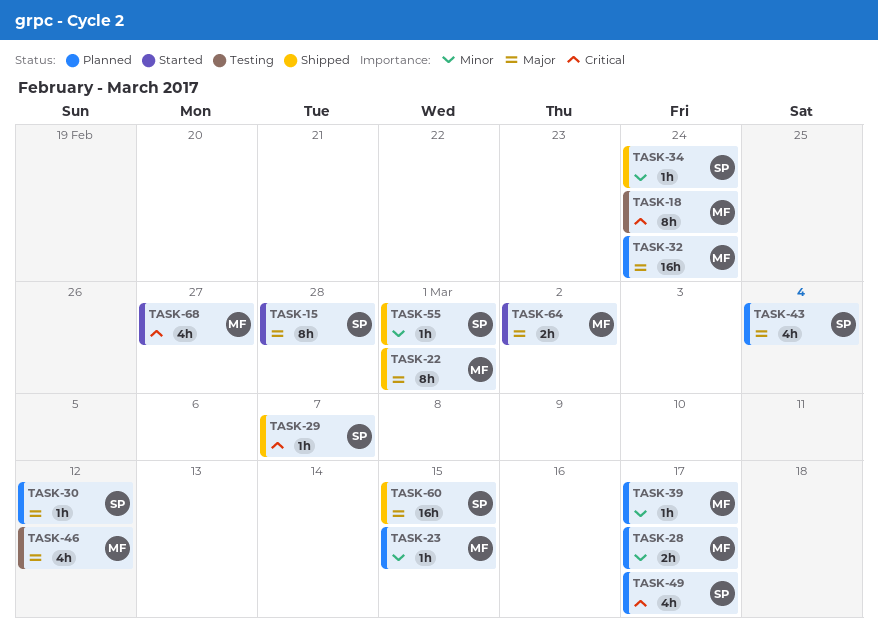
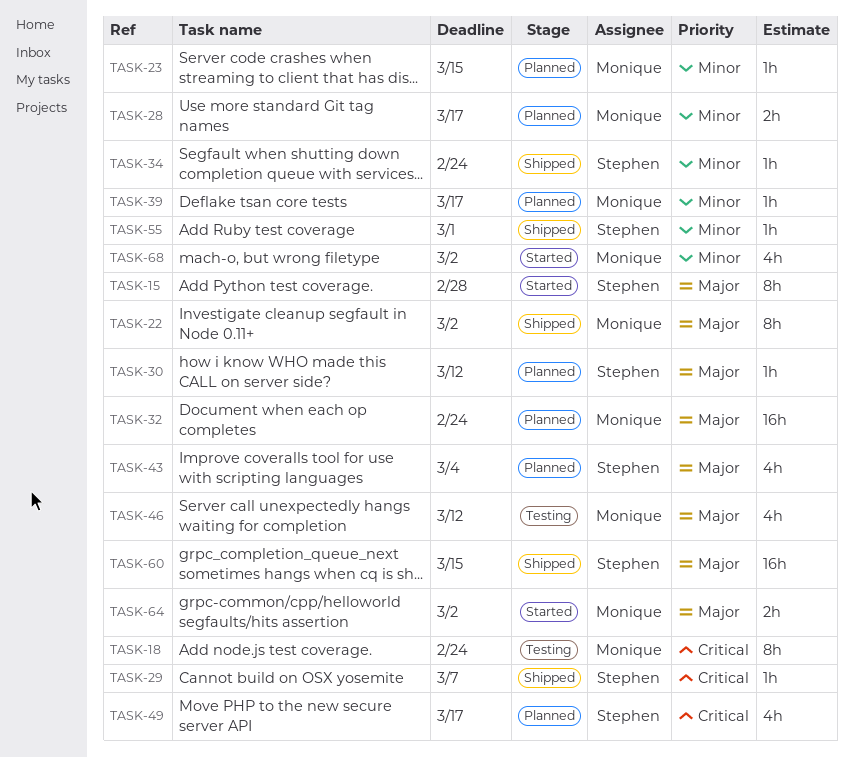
TASK-22, due: Mar 1 -> Mar 2
TASK-68, priority: Critical -> Minor
TASK-68, due: Feb 27 -> Mar 2

